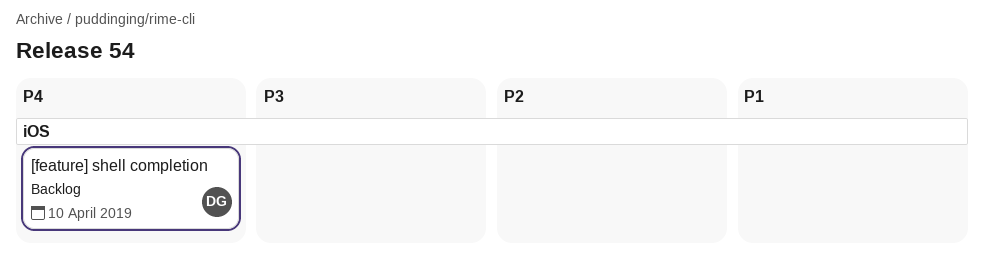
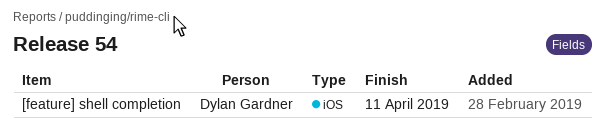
[feature] shell completion, due: Apr 10 -> Apr 11

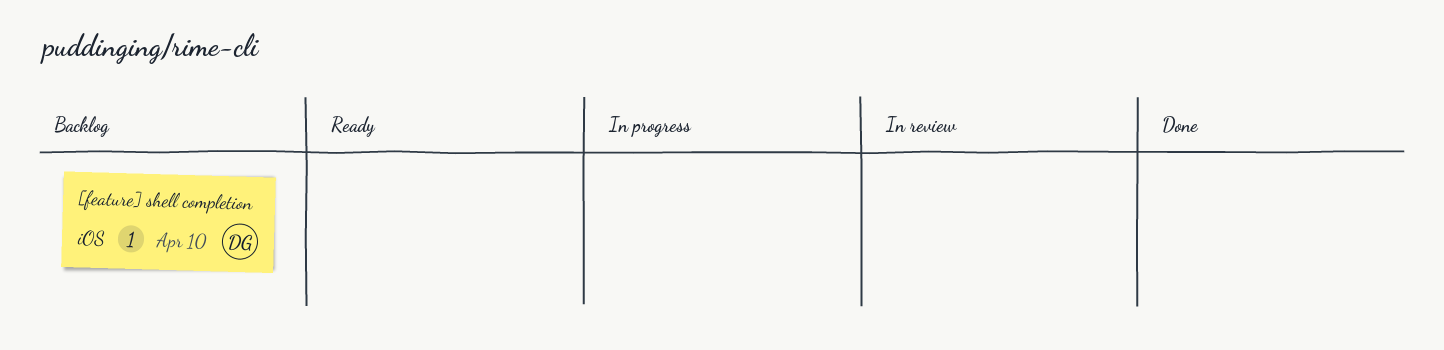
[feature] shell completion, due: Apr 11 -> Apr 10

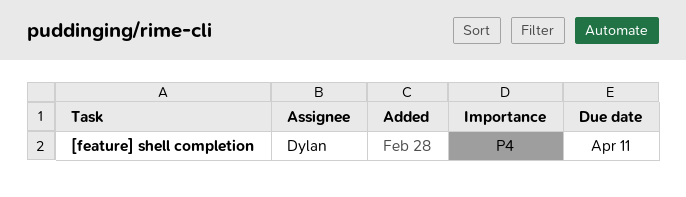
[feature] shell completion, due: Apr 10 -> Apr 11

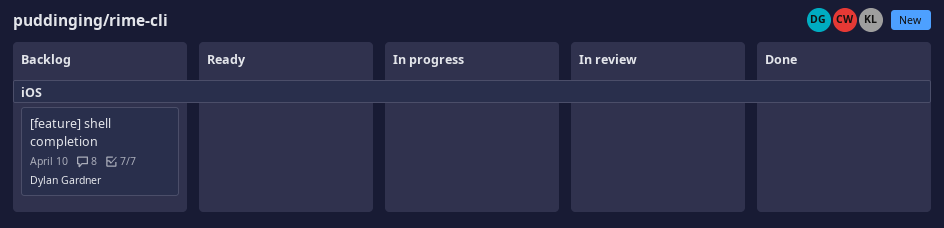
[feature] shell completion, due: Apr 11 -> Apr 10

